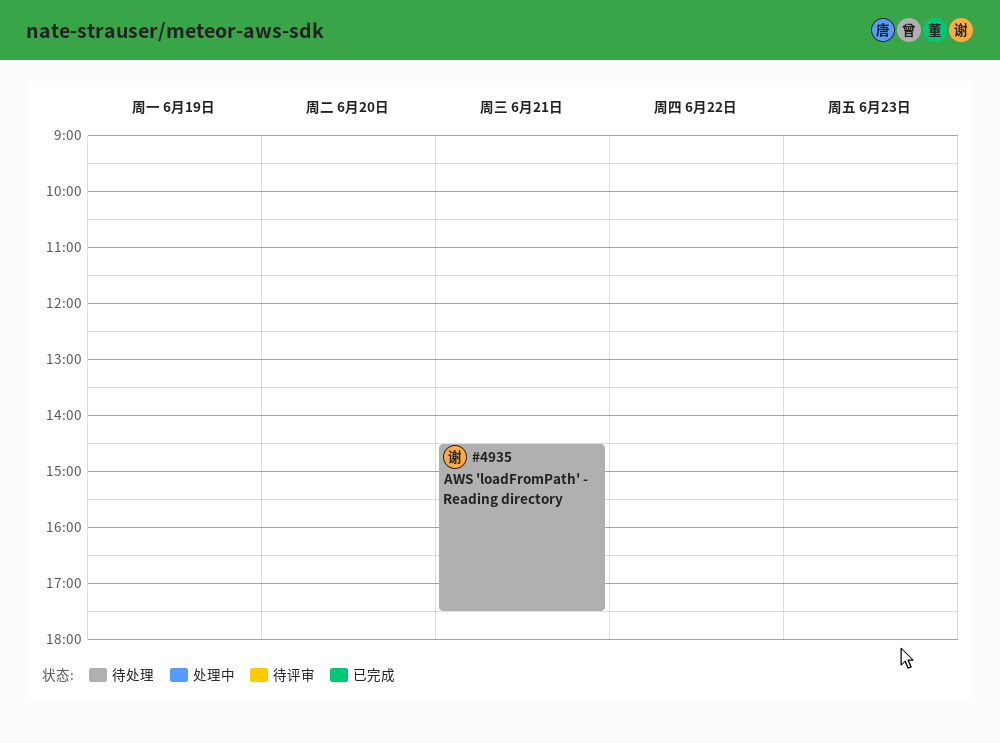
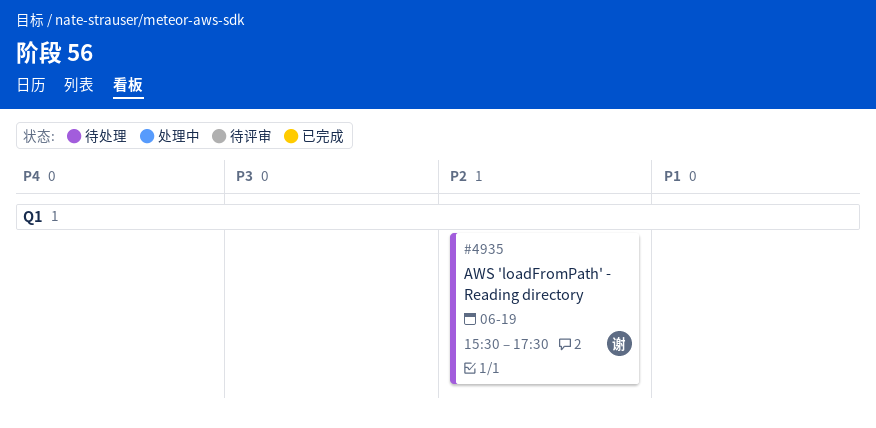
#4935, day: Jun 21 -> Jun 19
#4935, begins: 14:30 -> 15:30

